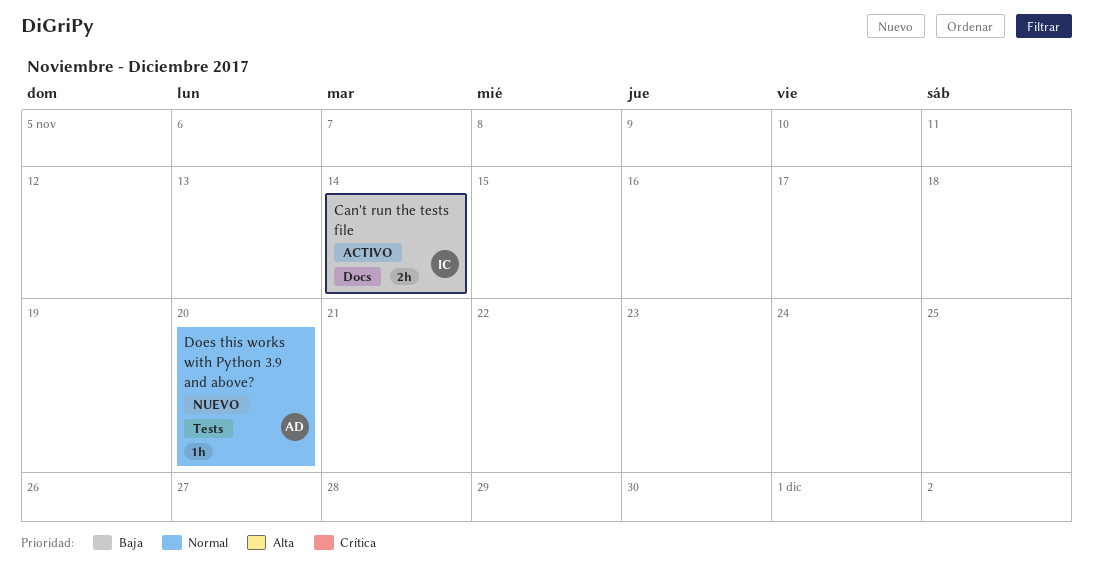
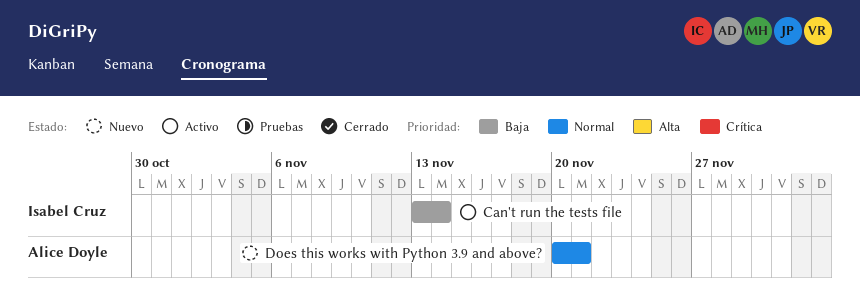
Does this works with Python 3.9 and above?, due: Nov 20 -> Nov 21

